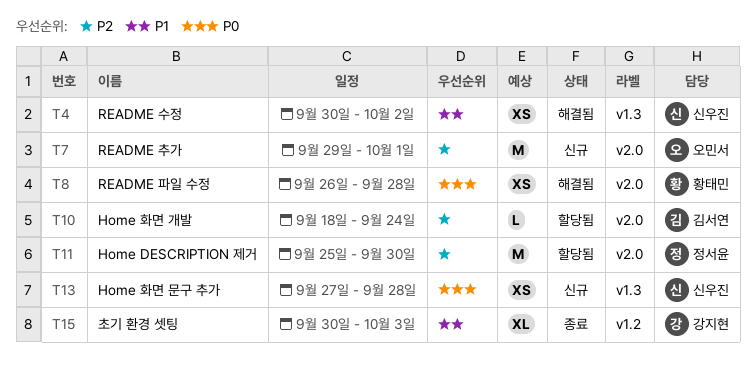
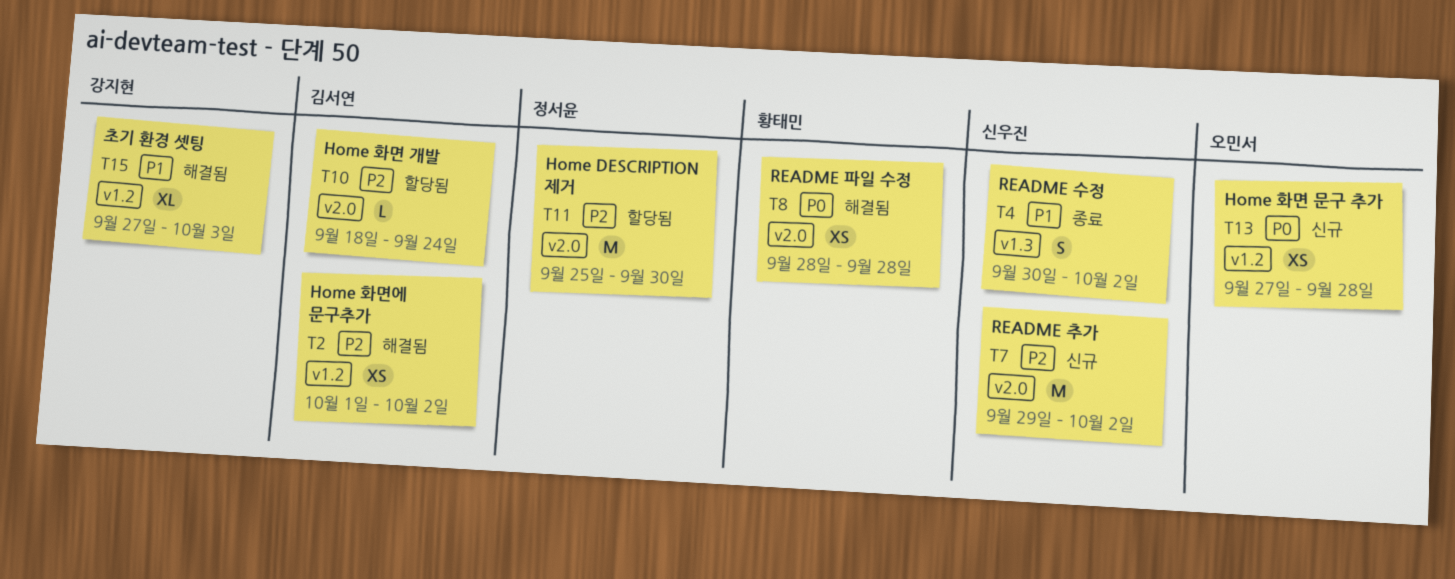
T2: none -> present
T4, status: 해결됨 -> 종료
T4, estimate: XS -> S
T7, owner: 오민서 -> 신우진
T7, due: Oct 1 -> Oct 2
T8, start: Sep 26 -> Sep 28
T13, owner: 신우진 -> 오민서
T13, label: v1.3 -> v1.2
T15, status: 종료 -> 해결됨
T15, start: Sep 30 -> Sep 27

